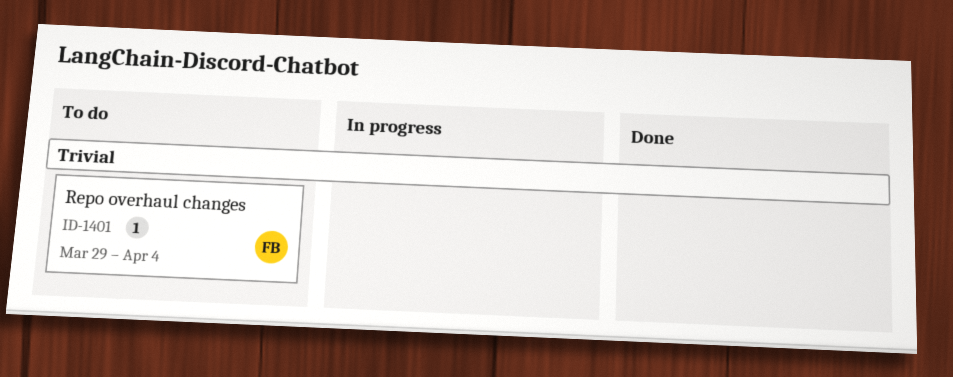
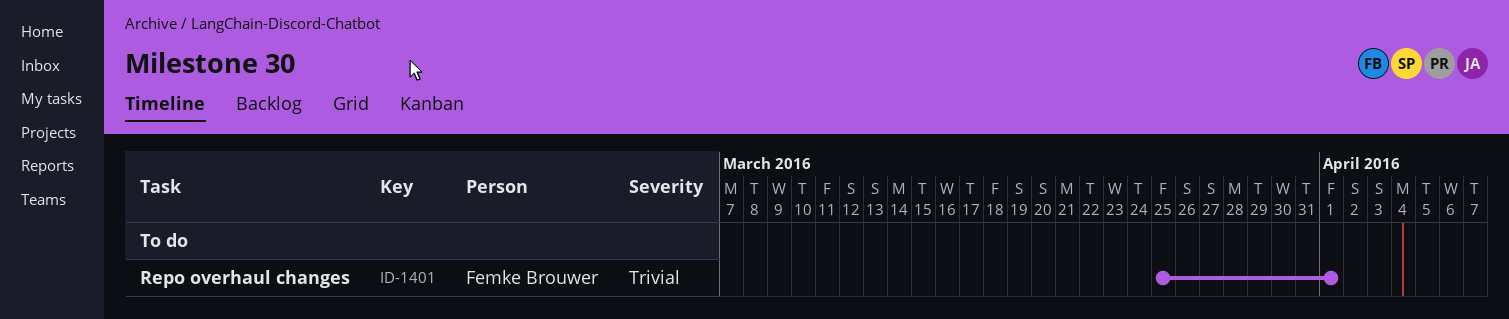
ID-1401, start: Mar 29 -> Mar 25
ID-1401, due: Apr 4 -> Apr 1

